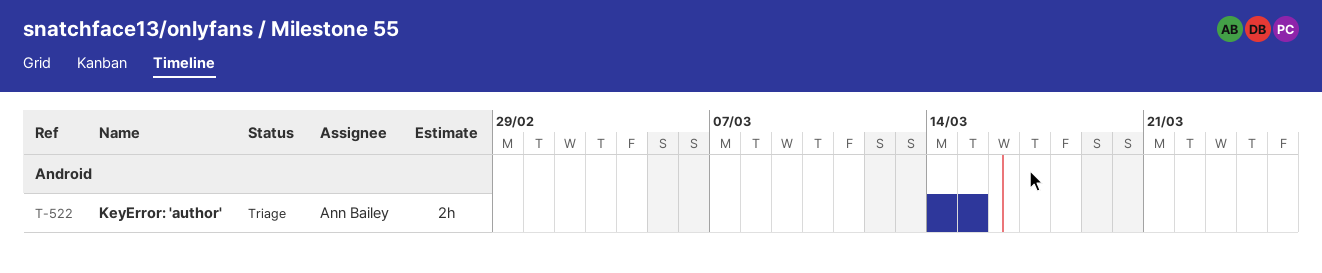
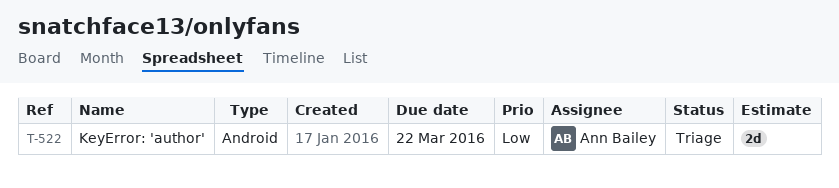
T-522, estimate: 2h -> 2d
T-522, due: Mar 15 -> Mar 22

